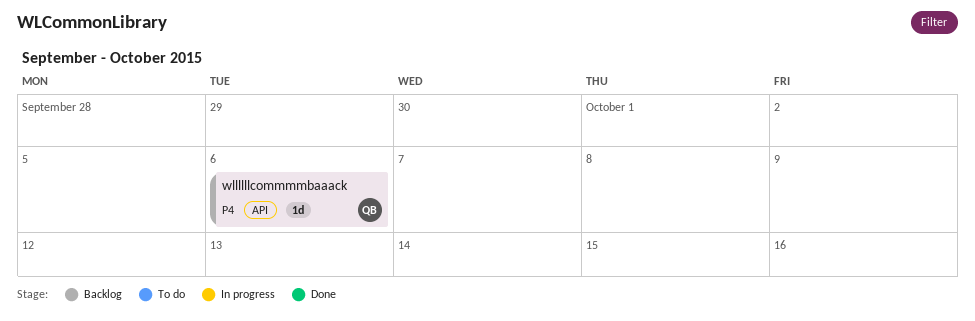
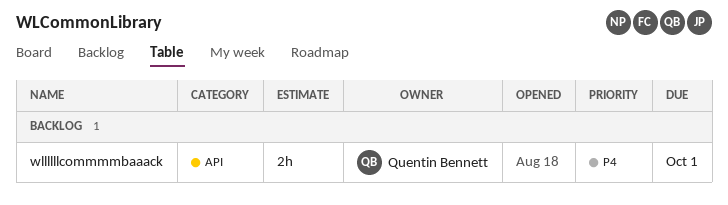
wllllllcommmmbaaack, estimate: 1d -> 2h
wllllllcommmmbaaack, due: Oct 6 -> Oct 1

